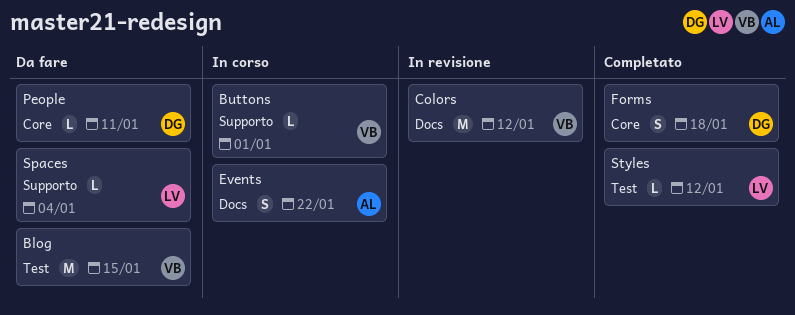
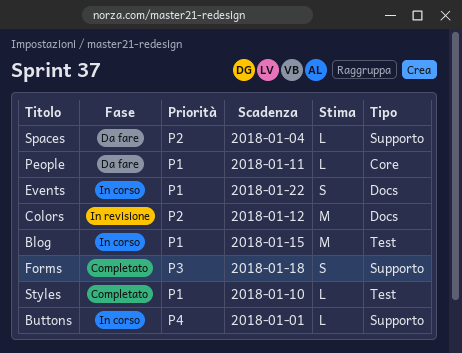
Blog, status: Da fare -> In corso
Forms, label: Core -> Supporto
Styles, due: Jan 12 -> Jan 10

